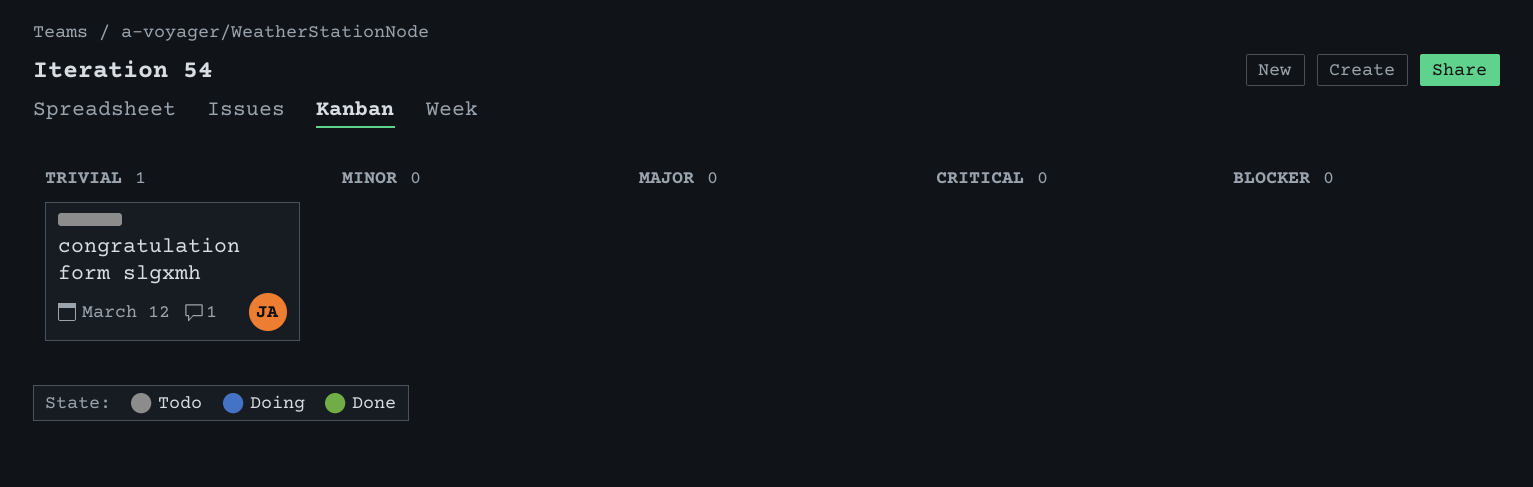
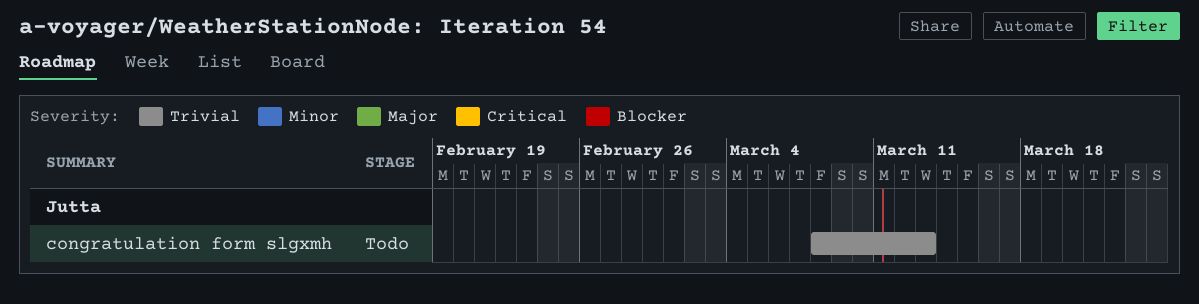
congratulation form slgxmh, due: Mar 12 -> Mar 13

